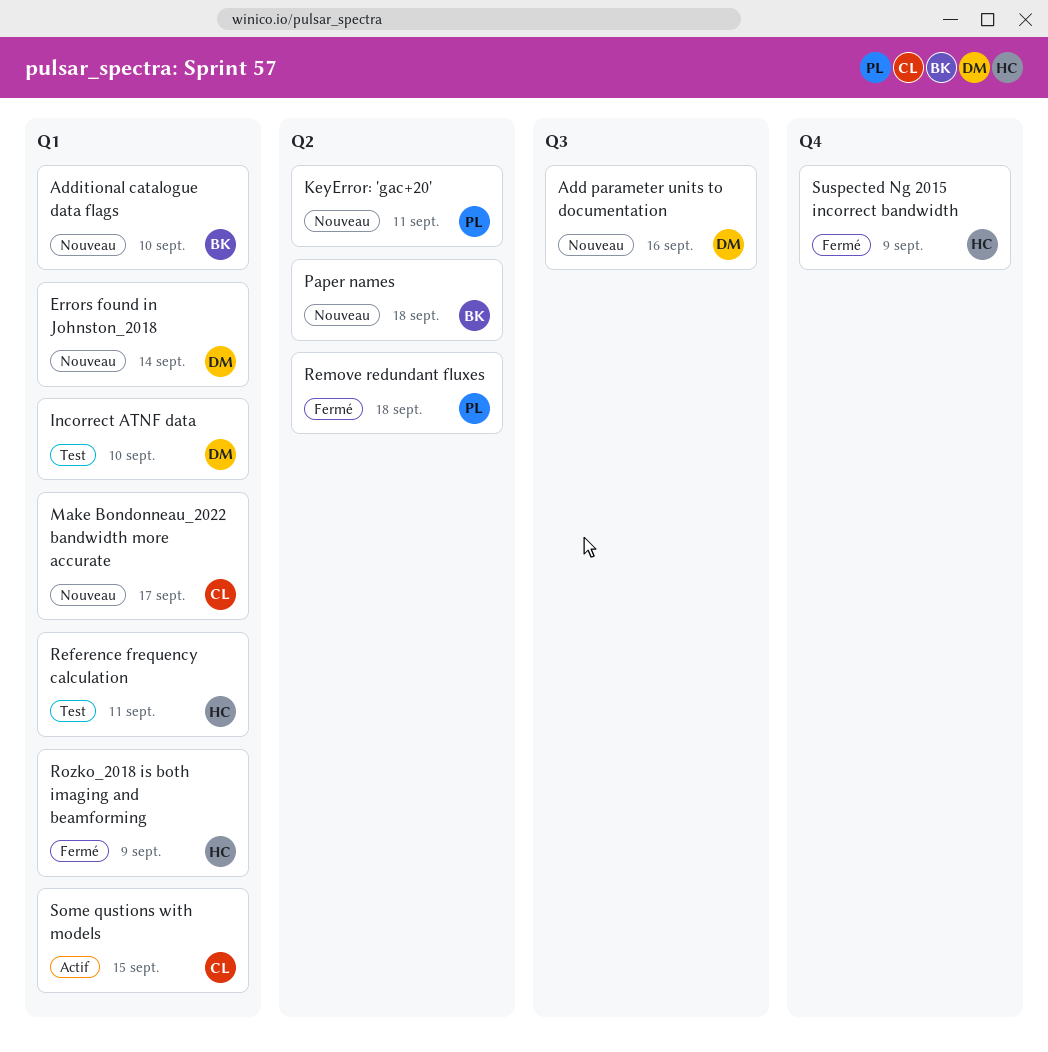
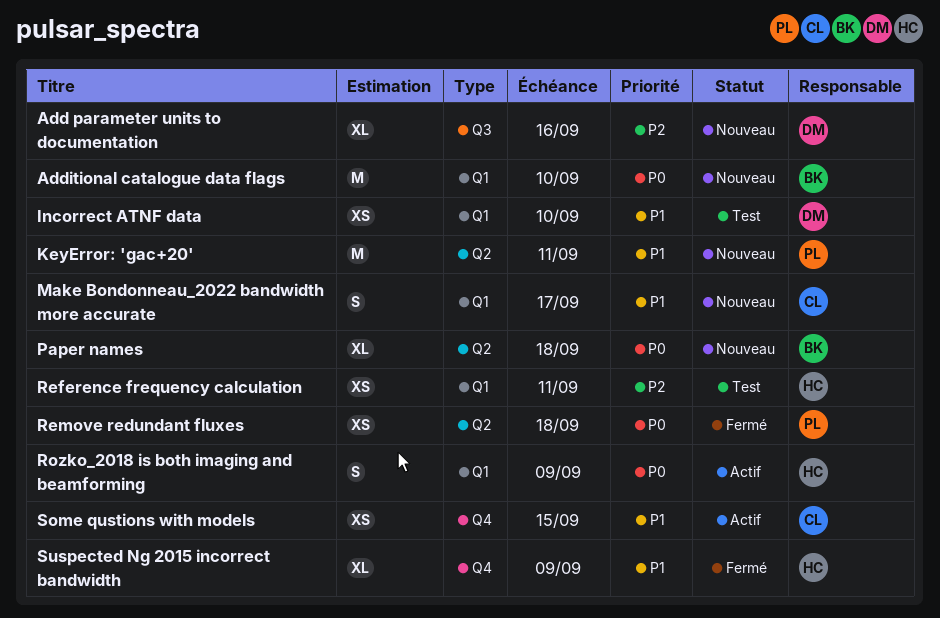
Errors found in Johnston_2018: present -> none
Rozko_2018 is both imaging and beamforming, status: Fermé -> Actif
Some qustions with models, label: Q1 -> Q4

